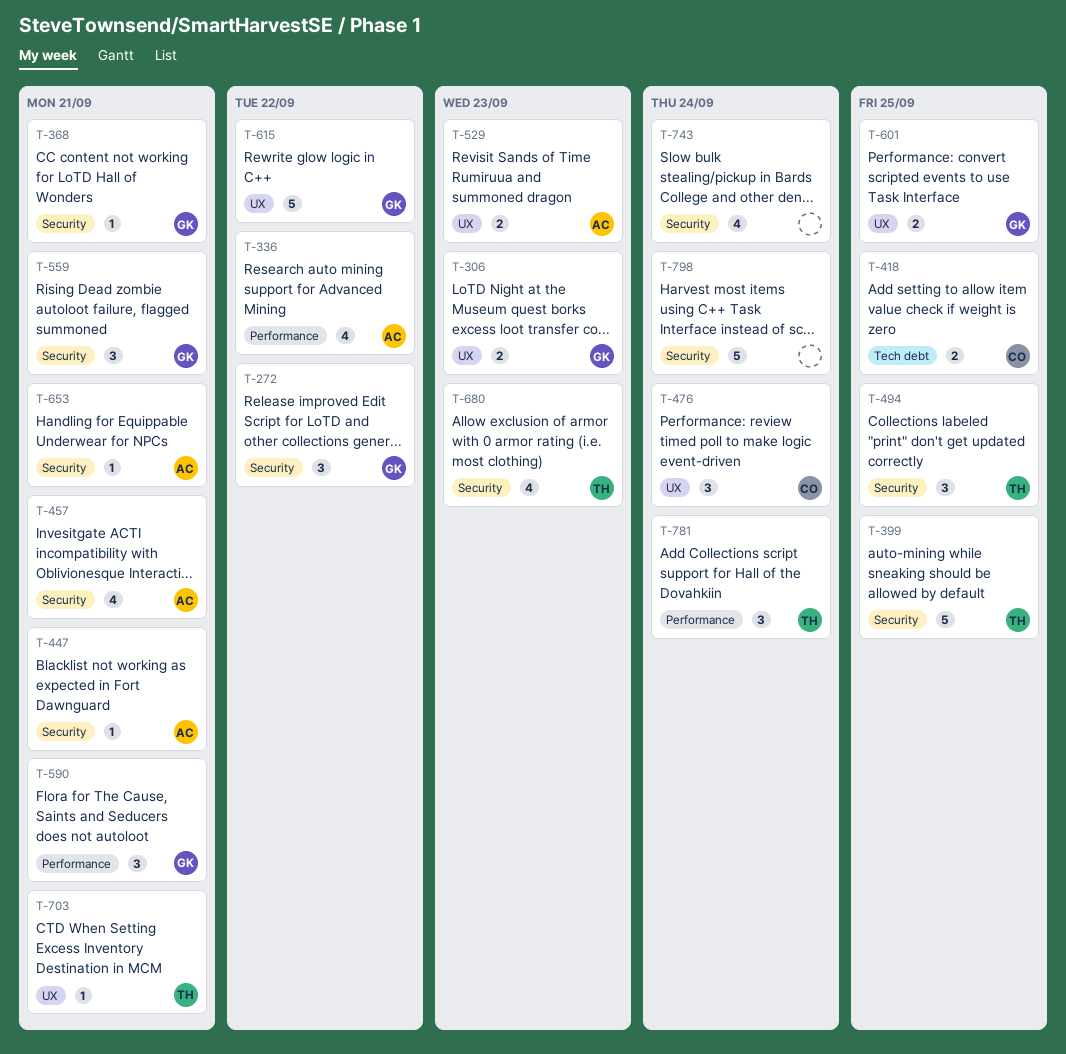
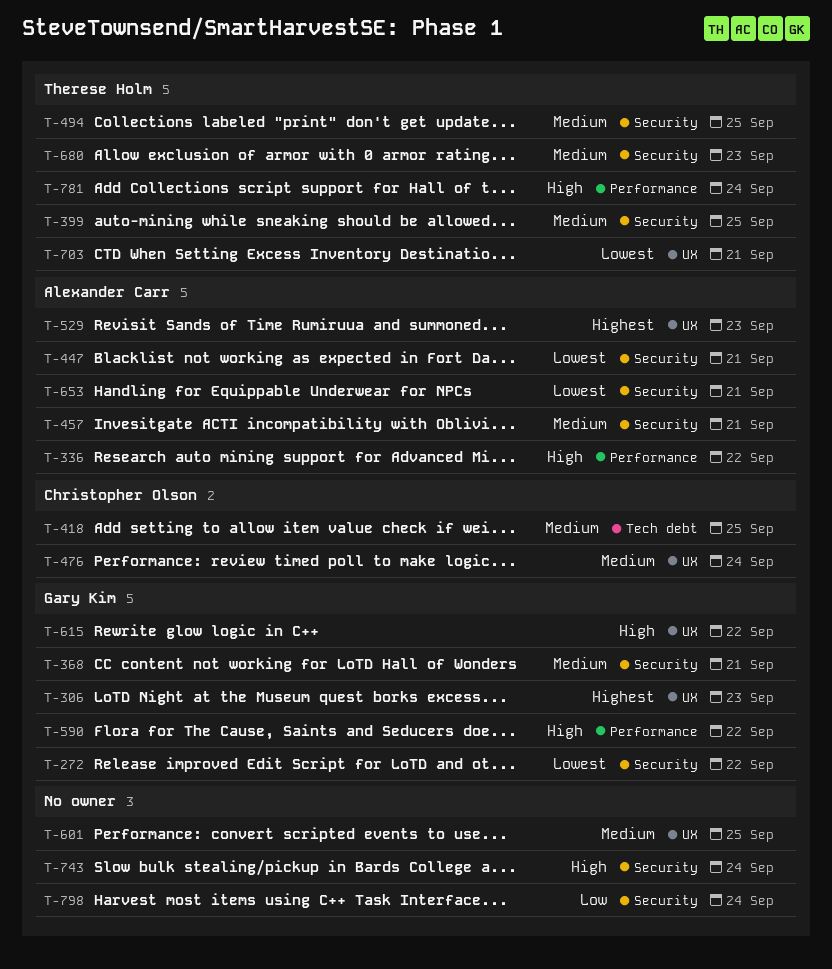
T-559: present -> none
T-590, due: Sep 21 -> Sep 22
T-601, owner: Gary Kim -> none

